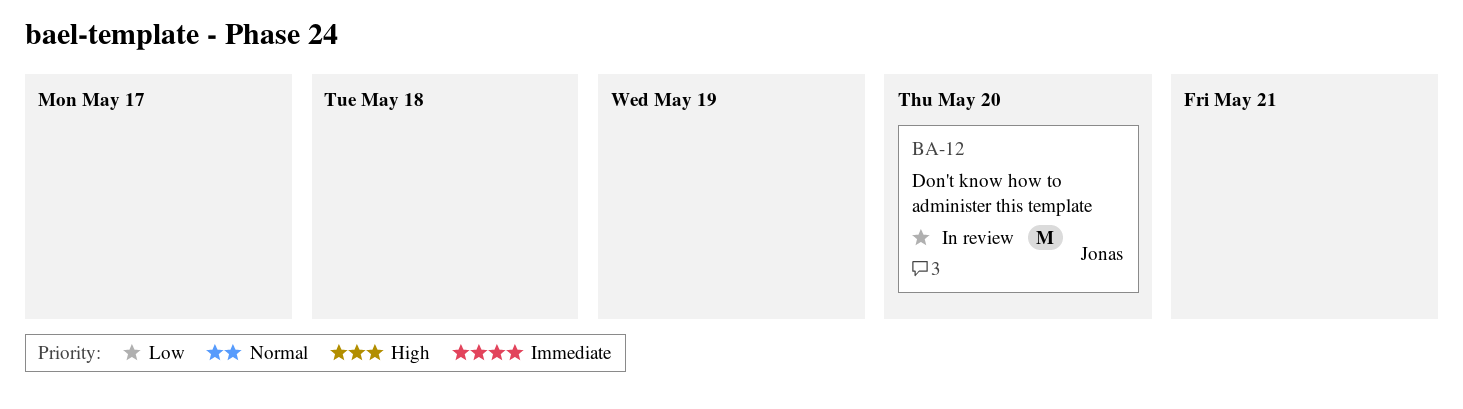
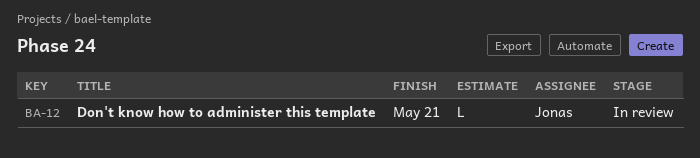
BA-12, estimate: M -> L
BA-12, due: May 20 -> May 21

